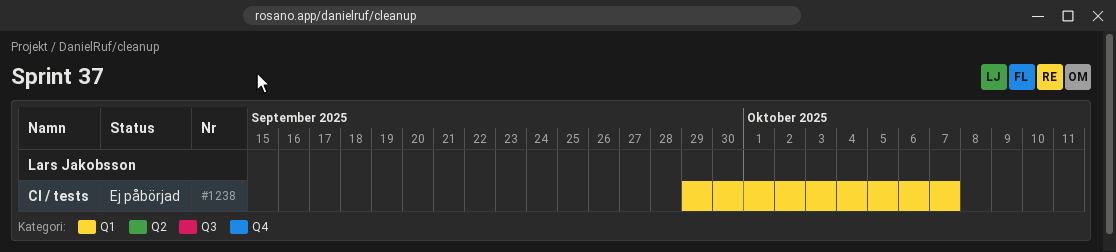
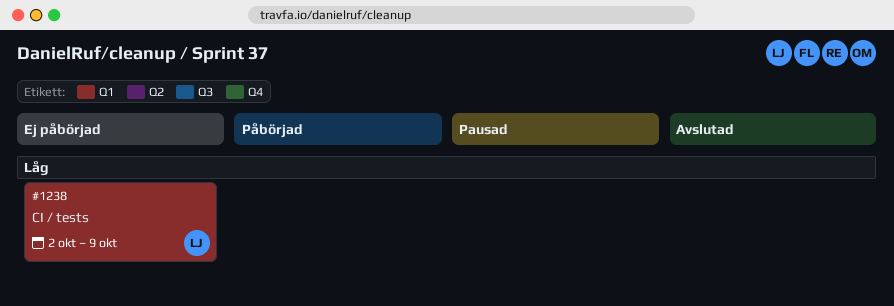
#1238, start: Sep 29 -> Oct 2
#1238, due: Oct 7 -> Oct 9

